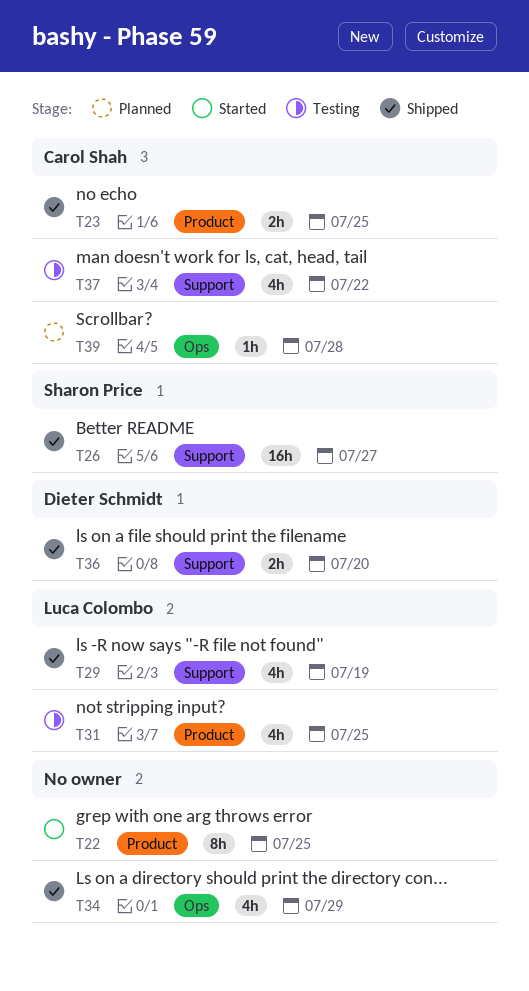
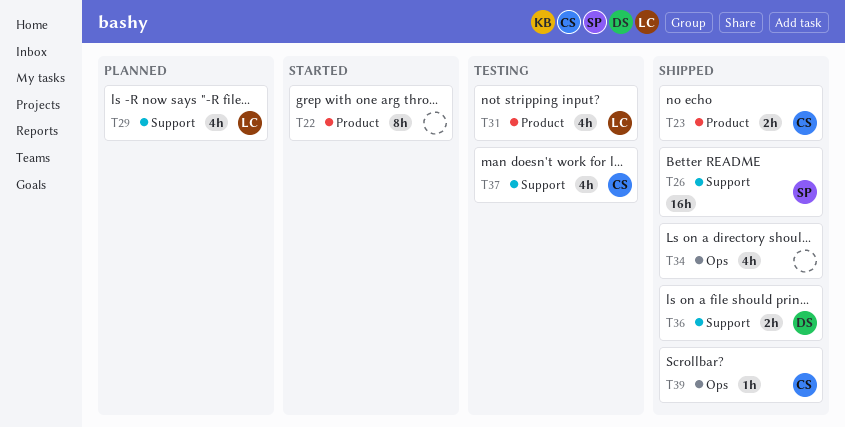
T29, status: Shipped -> Planned
T39, status: Planned -> Shipped

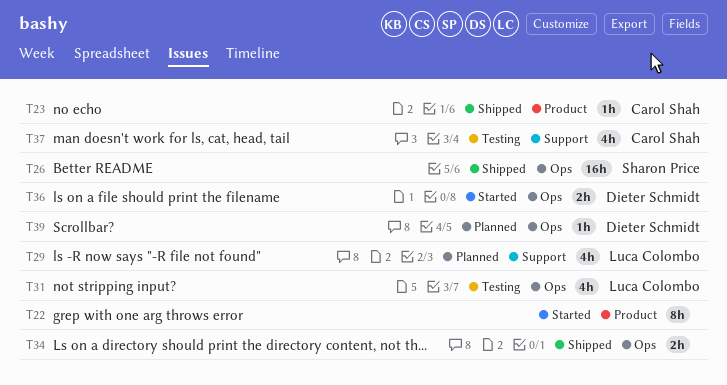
T23, estimate: 2h -> 1h
T26, label: Support -> Ops
T31, label: Product -> Ops
T34, estimate: 4h -> 2h
T36, status: Shipped -> Started
T36, label: Support -> Ops
T39, status: Shipped -> Planned
T39, owner: Carol Shah -> Dieter Schmidt

